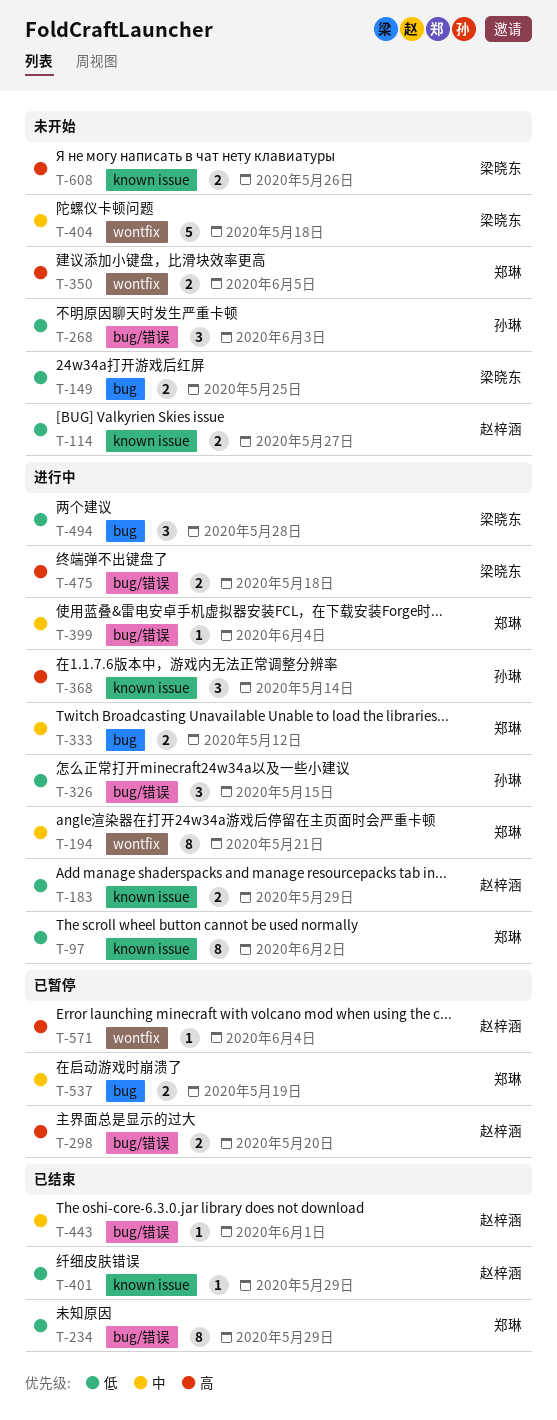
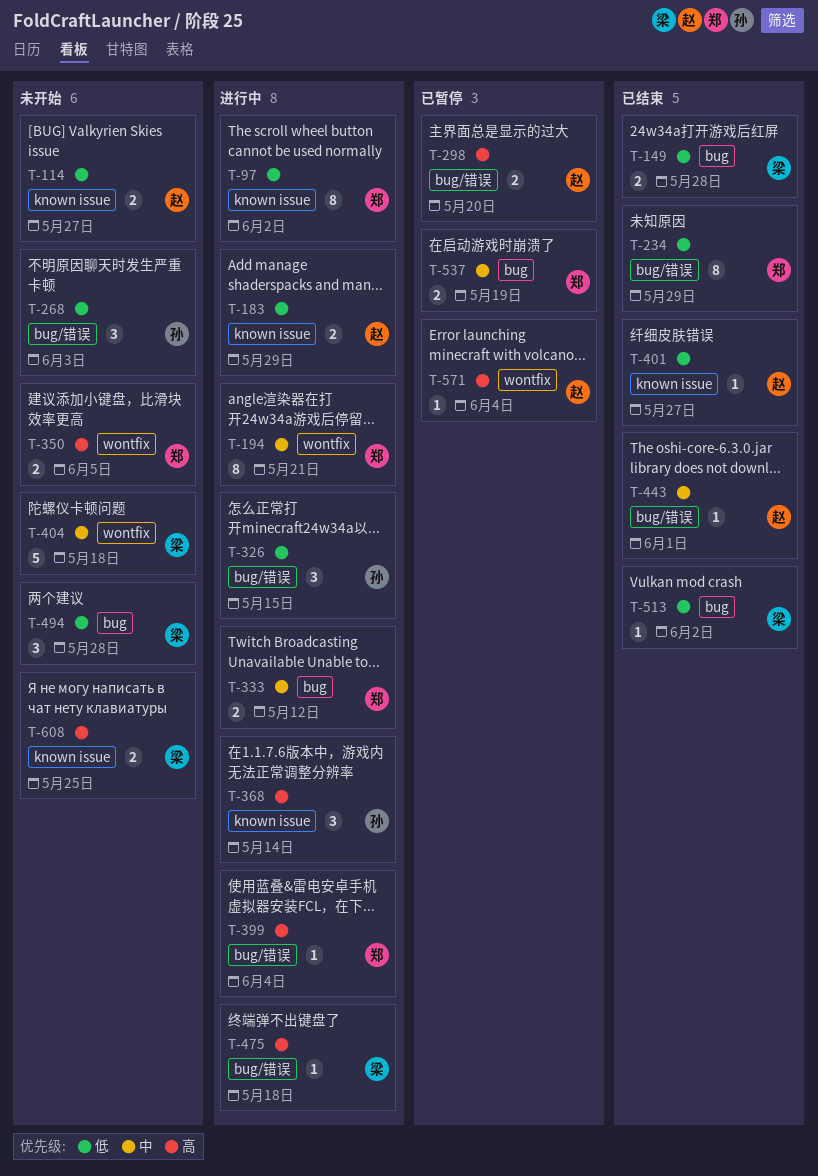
T-149, status: 未开始 -> 已结束
T-149, due: May 25 -> May 28
T-399, priority: 中 -> 高
T-401, due: May 29 -> May 27
T-475, estimate: 2 -> 1
T-494, status: 进行中 -> 未开始
T-513: none -> present
T-608, due: May 26 -> May 25

